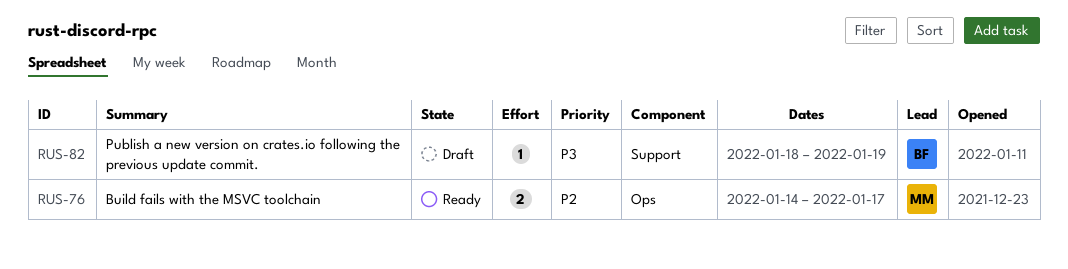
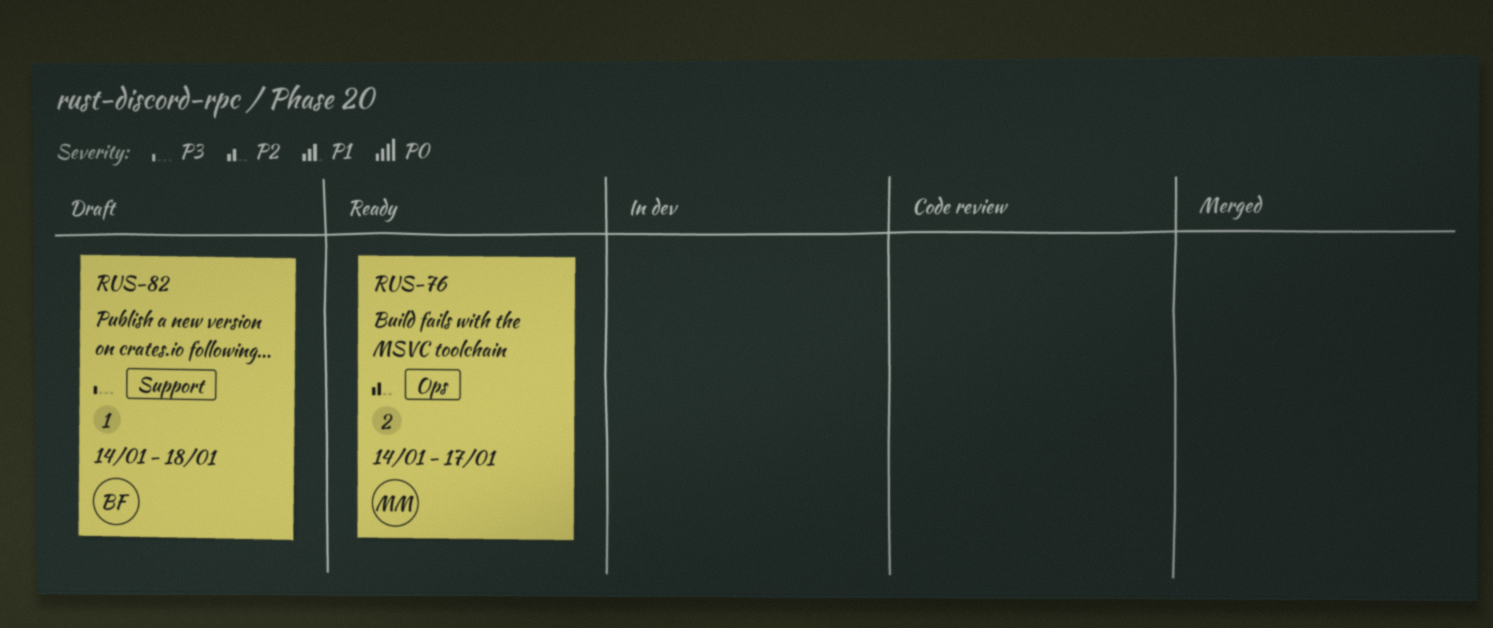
RUS-82, start: Jan 18 -> Jan 14
RUS-82, due: Jan 19 -> Jan 18

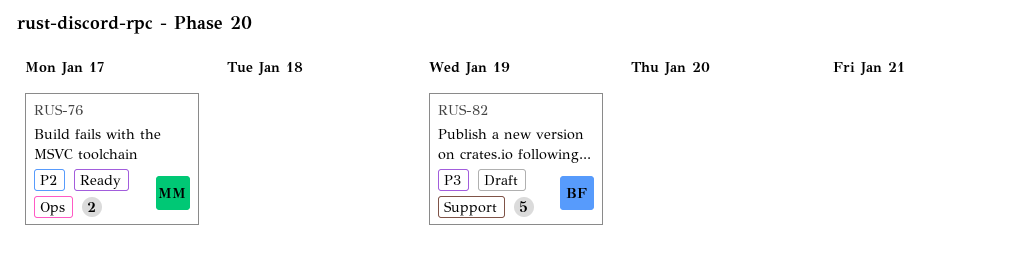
RUS-82, estimate: 1 -> 5
RUS-82, due: Jan 18 -> Jan 19

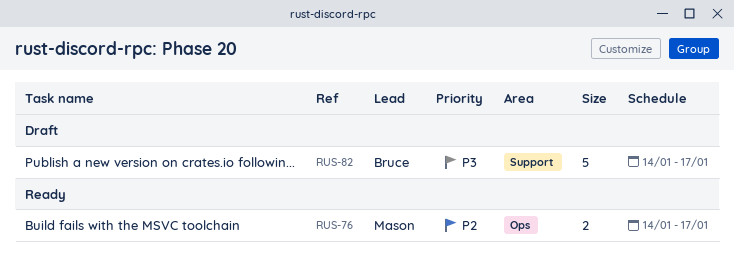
RUS-82, due: Jan 19 -> Jan 17

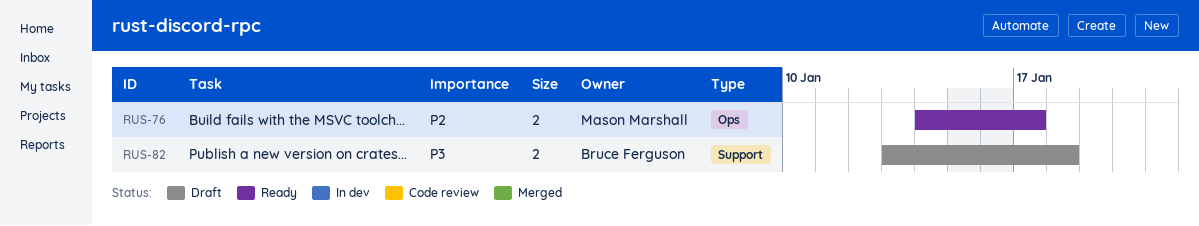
RUS-82, estimate: 5 -> 2
RUS-82, start: Jan 14 -> Jan 13
RUS-82, due: Jan 17 -> Jan 18

